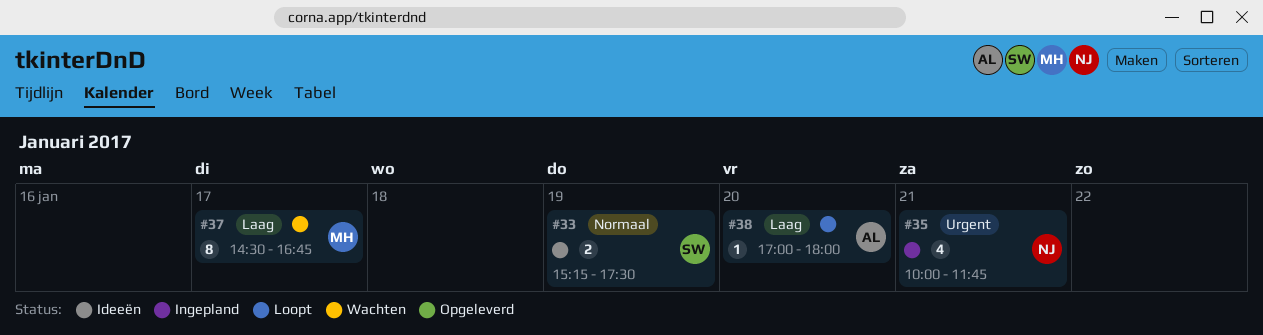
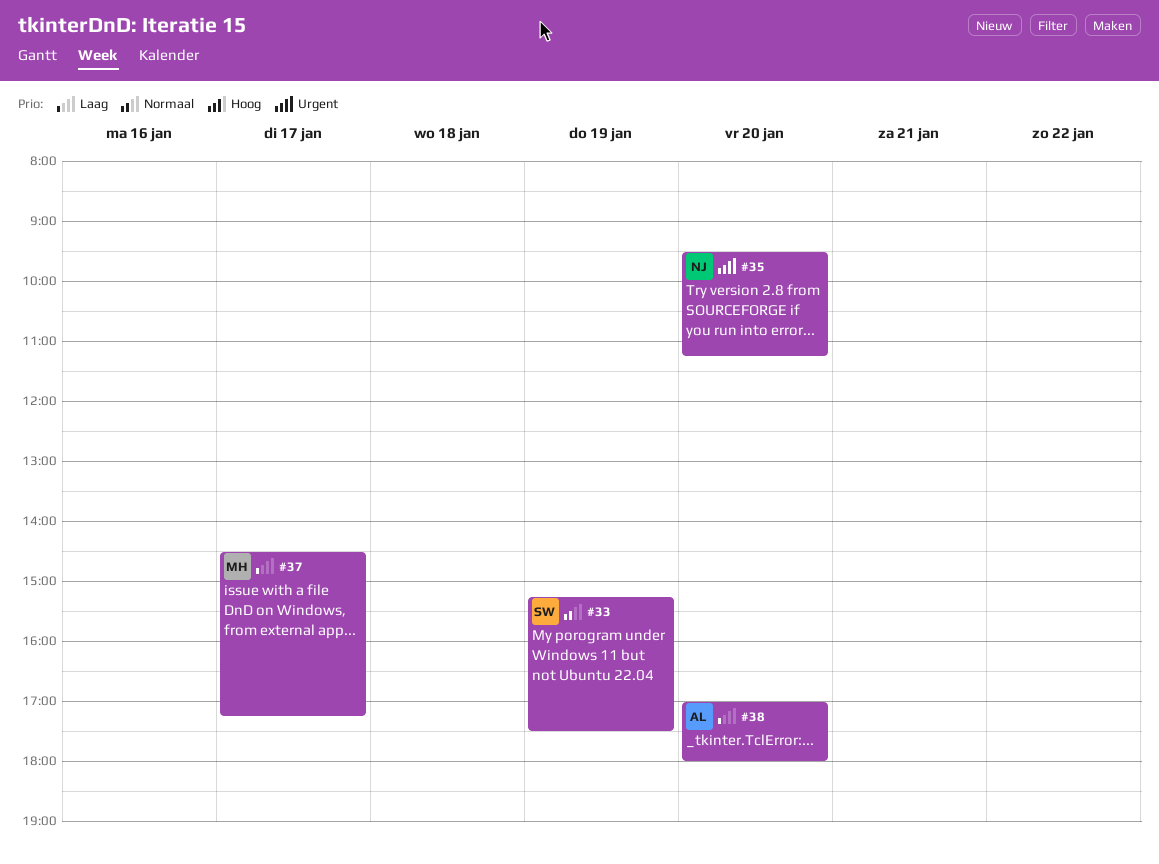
#35, day: Jan 21 -> Jan 20
#35, begins: 10:00 -> 09:30
#35, ends: 11:45 -> 11:15
#37, ends: 16:45 -> 17:15

